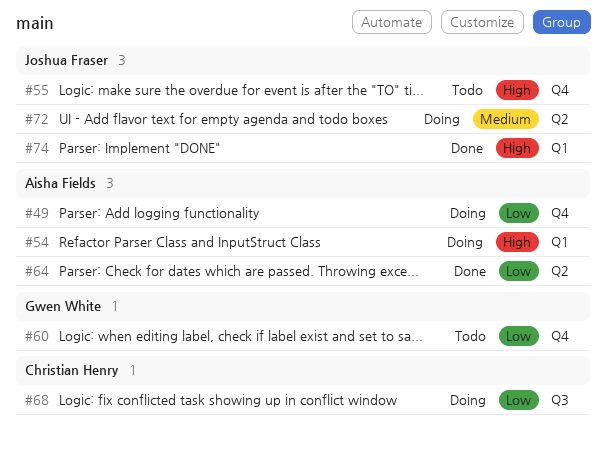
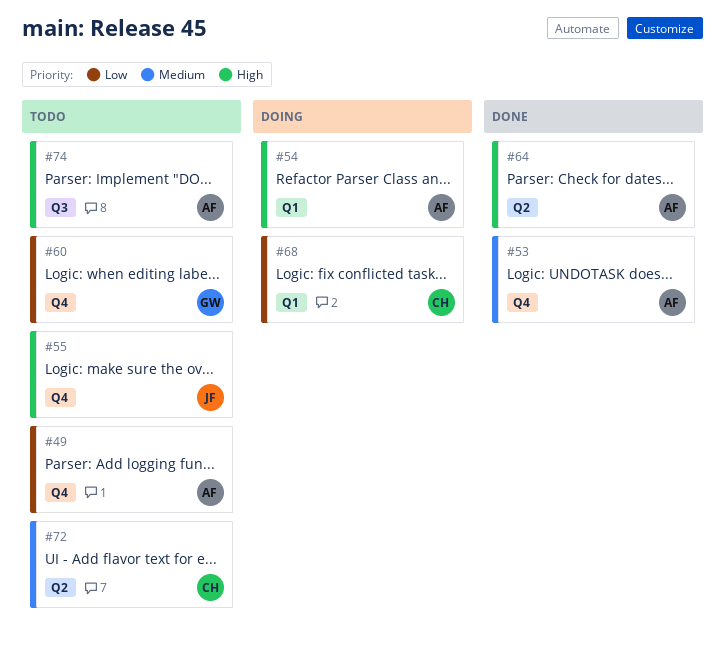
#49, status: Doing -> Todo
#53: none -> present
#64, priority: Low -> High
#68, label: Q3 -> Q1
#72, status: Doing -> Todo
#72, owner: Joshua Fraser -> Christian Henry
#74, status: Done -> Todo
#74, owner: Joshua Fraser -> Aisha Fields
#74, label: Q1 -> Q3

